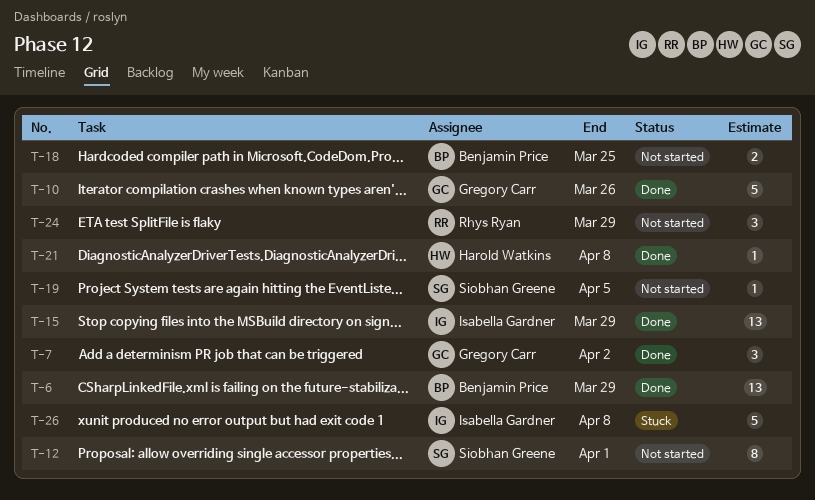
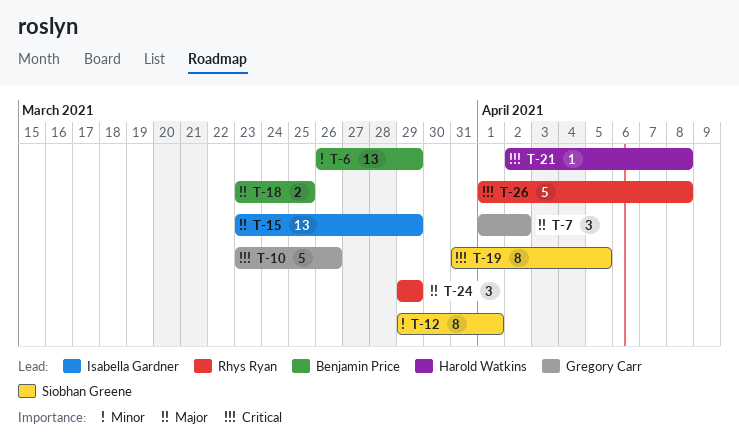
T-19, estimate: 1 -> 8
T-26, owner: Isabella Gardner -> Rhys Ryan

